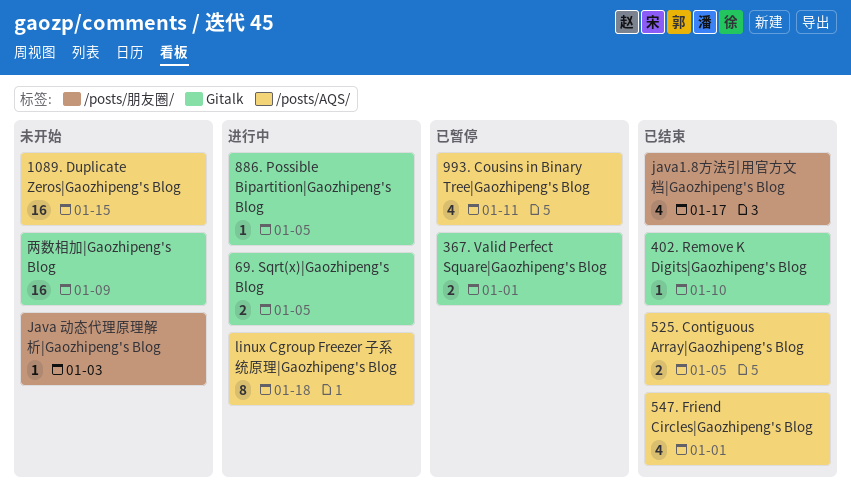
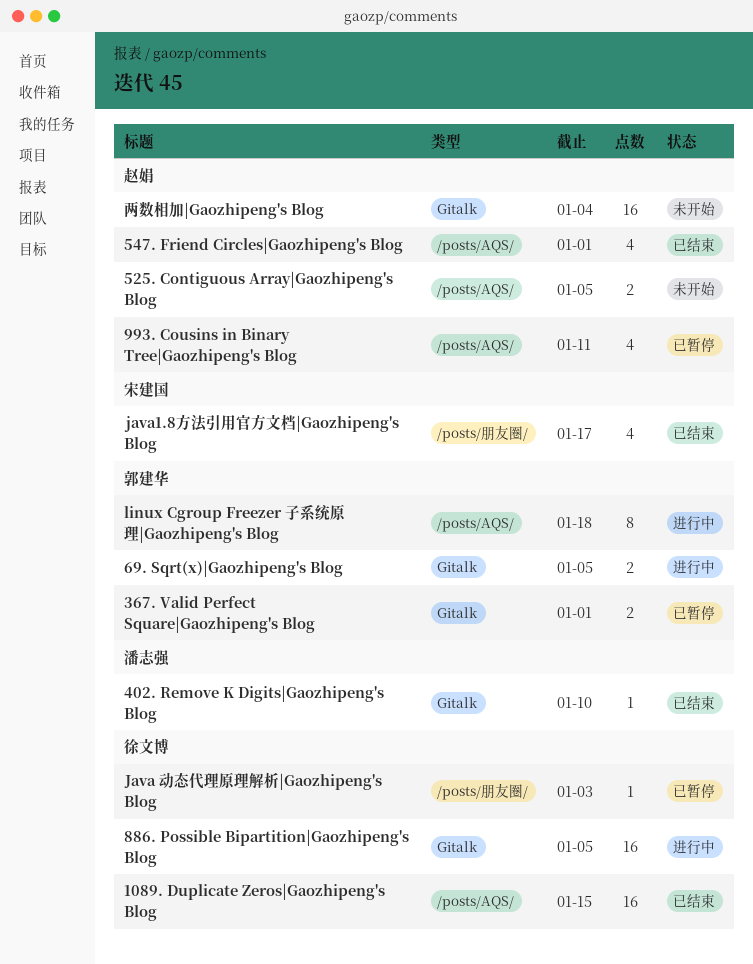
1089. Duplicate Zeros|Gaozhipeng's Blog, status: 未开始 -> 已结束
525. Contiguous Array|Gaozhipeng's Blog, status: 已结束 -> 未开始
886. Possible Bipartition|Gaozhipeng's Blog, estimate: 1 -> 16
Java 动态代理原理解析|Gaozhipeng's Blog, status: 未开始 -> 已暂停
两数相加|Gaozhipeng's Blog, due: Jan 9 -> Jan 4

